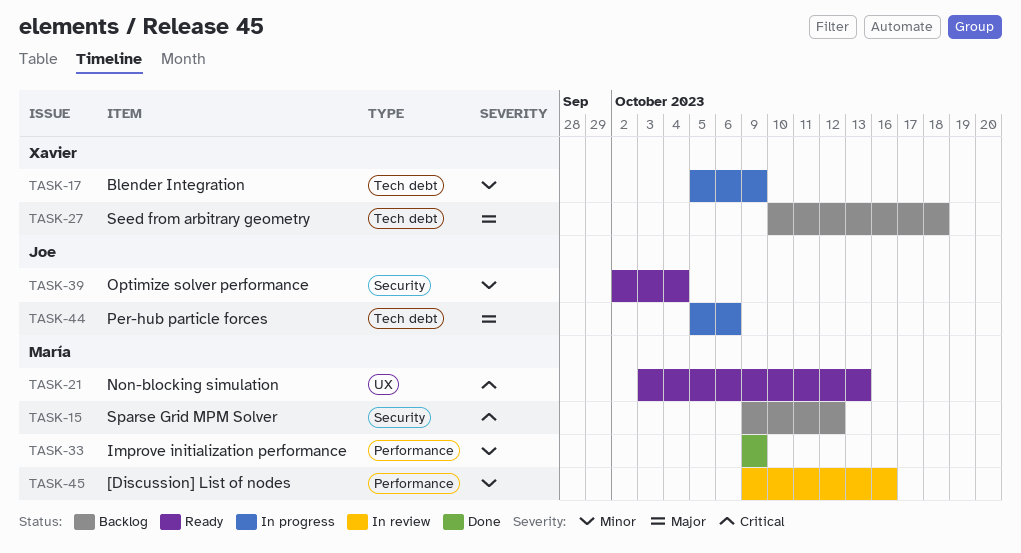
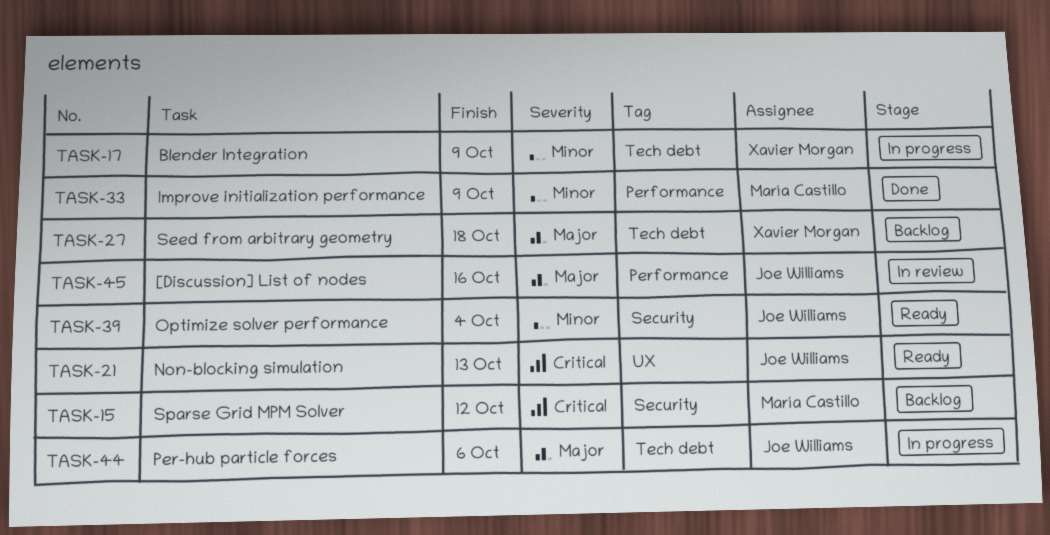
TASK-21, owner: María Castillo -> Joe Williams
TASK-45, owner: María Castillo -> Joe Williams
TASK-45, priority: Minor -> Major

